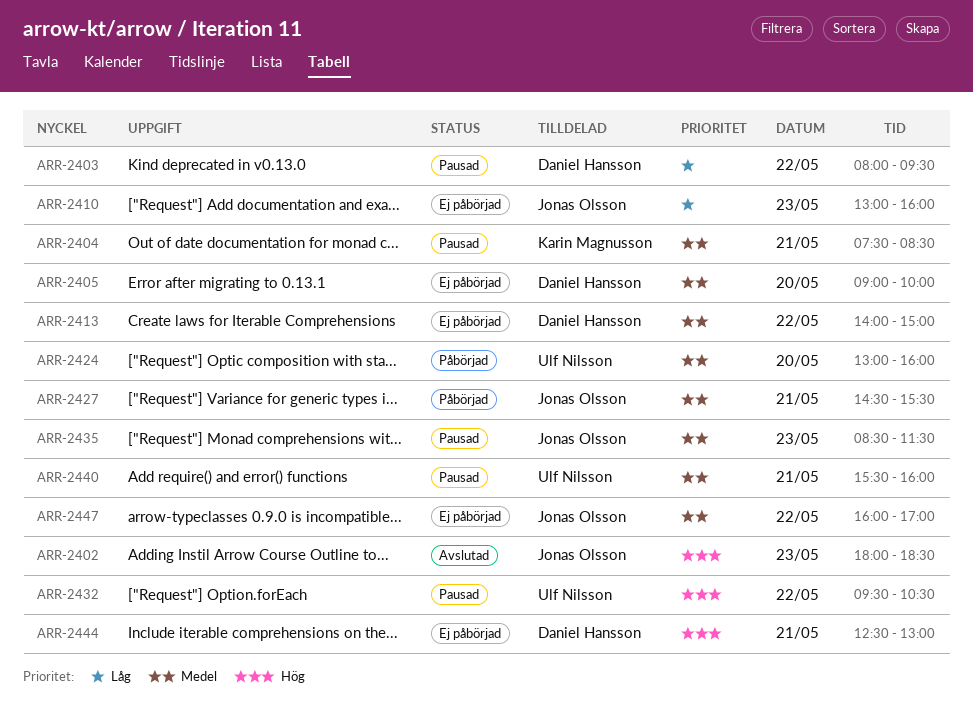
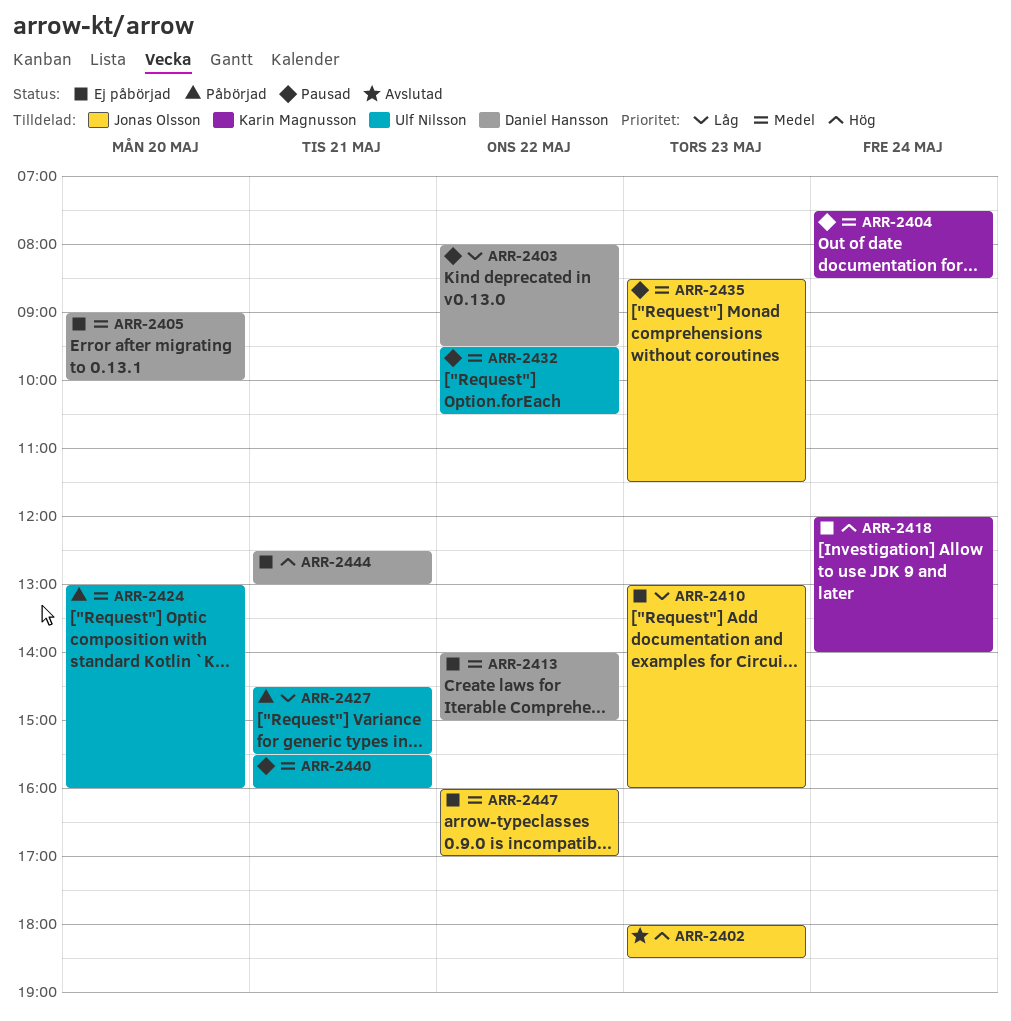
ARR-2404, day: May 21 -> May 24
ARR-2418: none -> present
ARR-2427, owner: Jonas Olsson -> Ulf Nilsson
ARR-2427, priority: Medel -> Låg
ARR-2432, priority: Hög -> Medel

